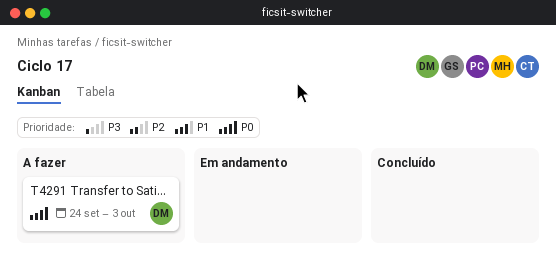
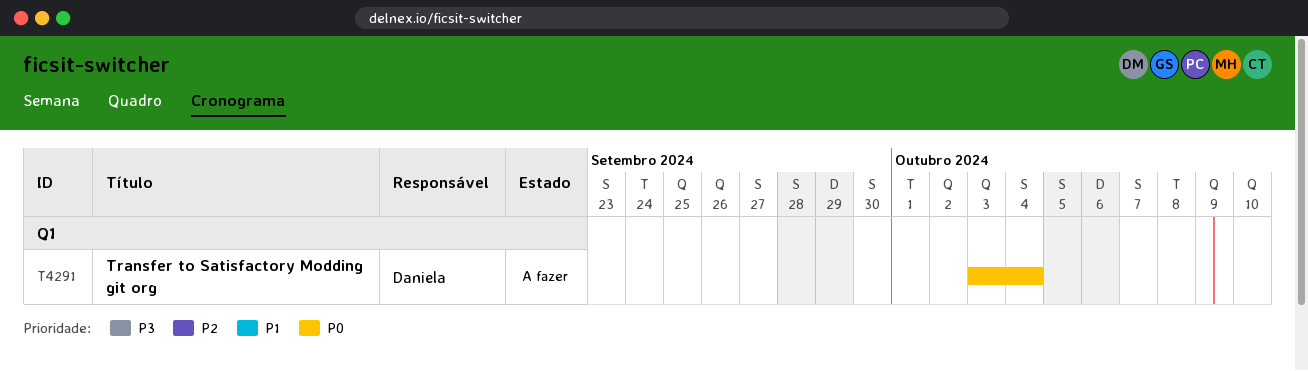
T4291, start: Sep 24 -> Oct 3
T4291, due: Oct 3 -> Oct 4

